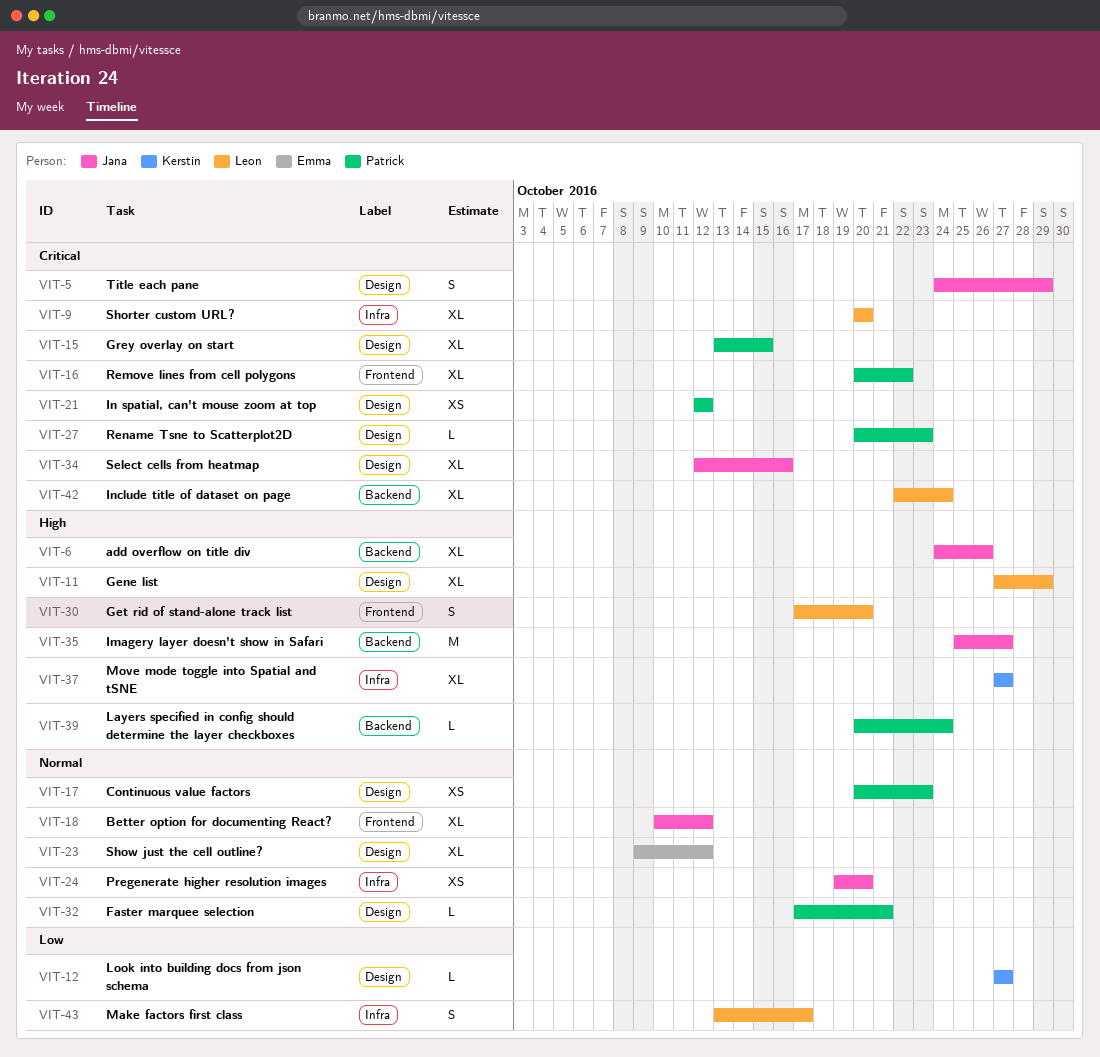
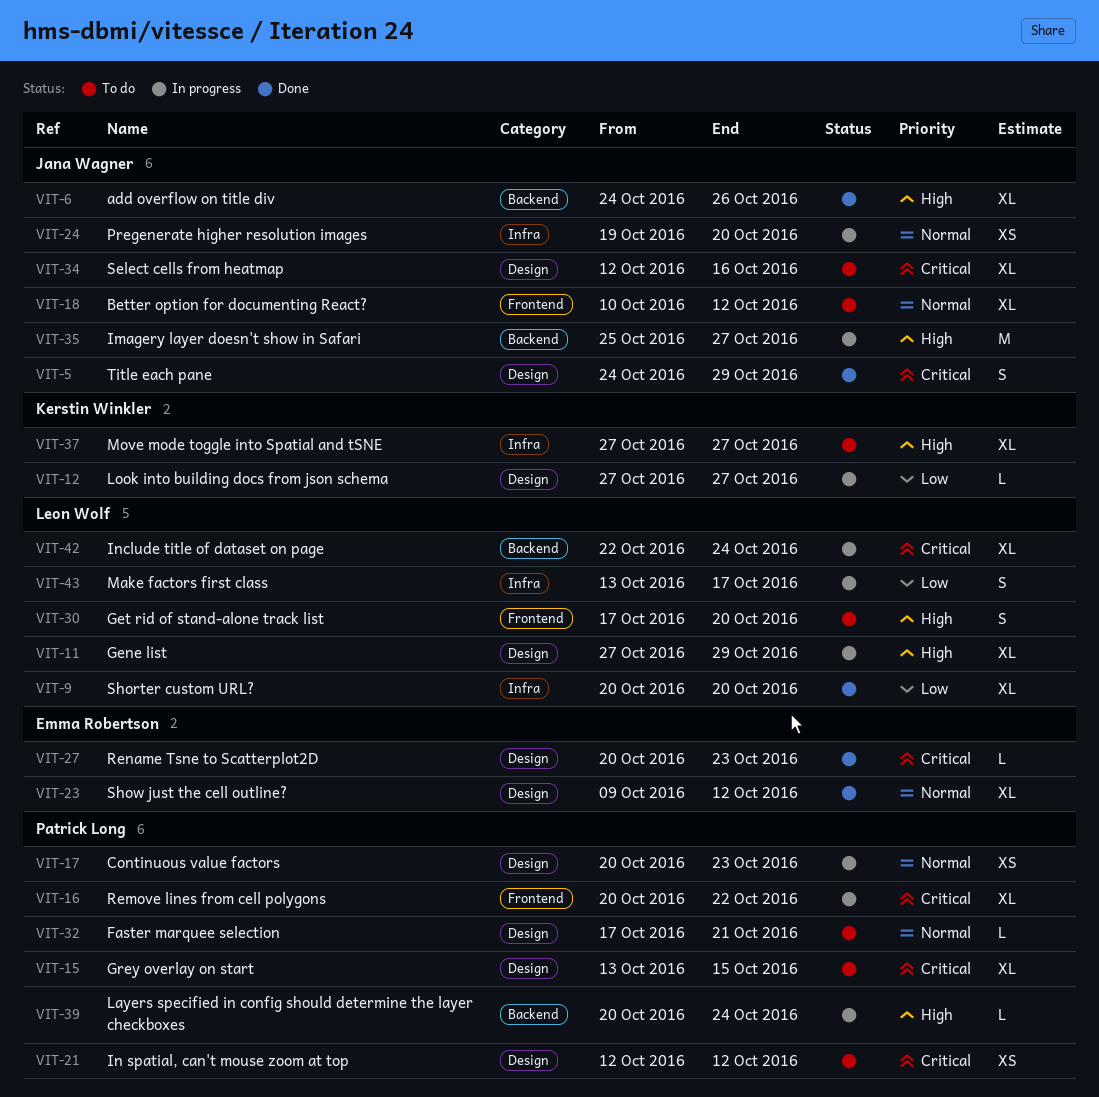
VIT-9, priority: Critical -> Low
VIT-27, owner: Patrick Long -> Emma Robertson

